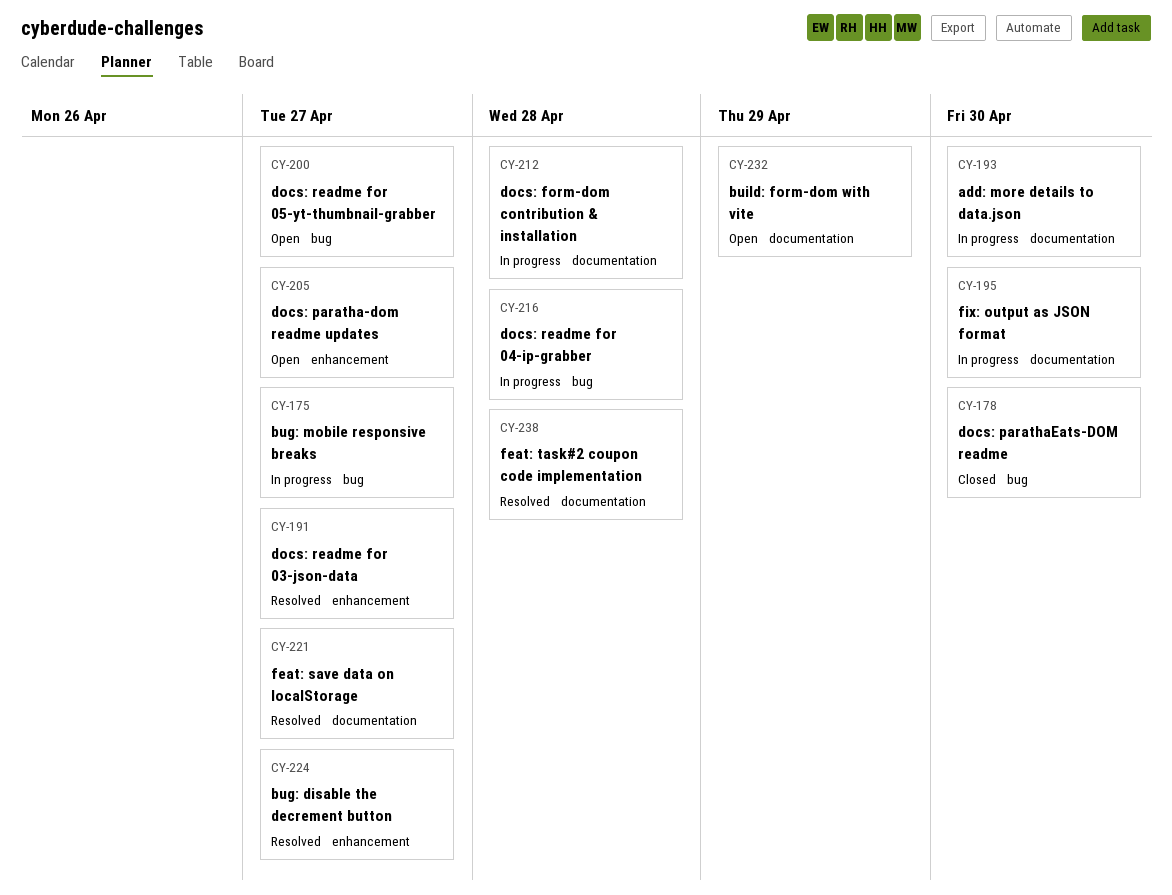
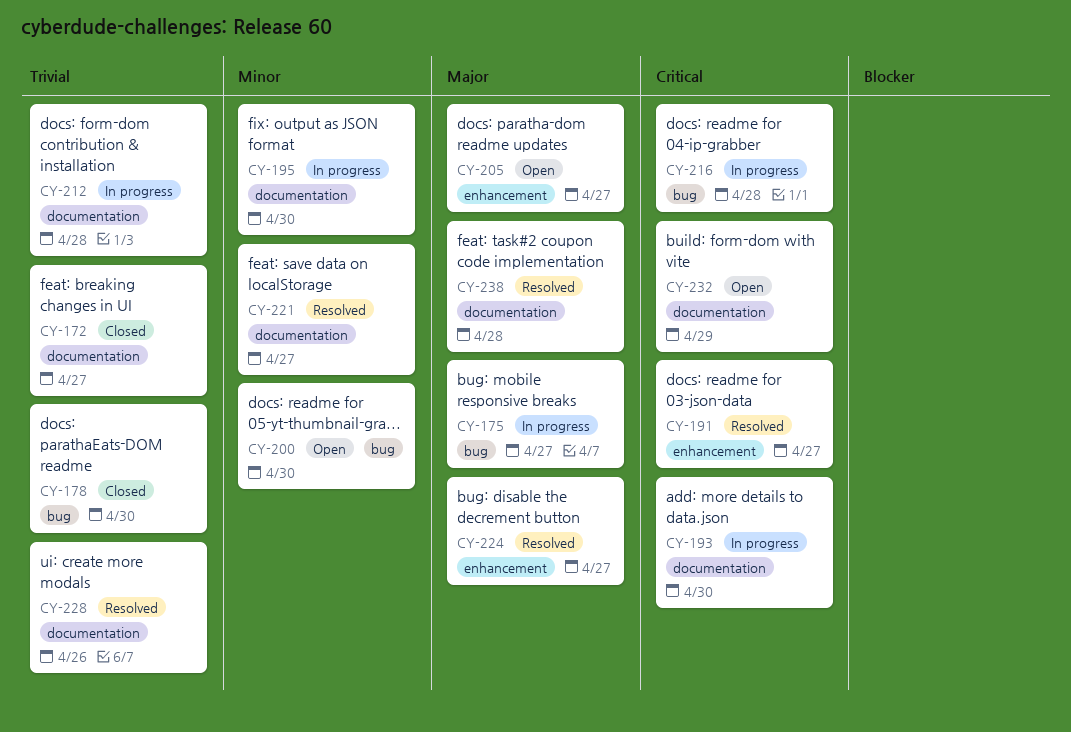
CY-172: none -> present
CY-200, due: Apr 27 -> Apr 30
CY-228: none -> present

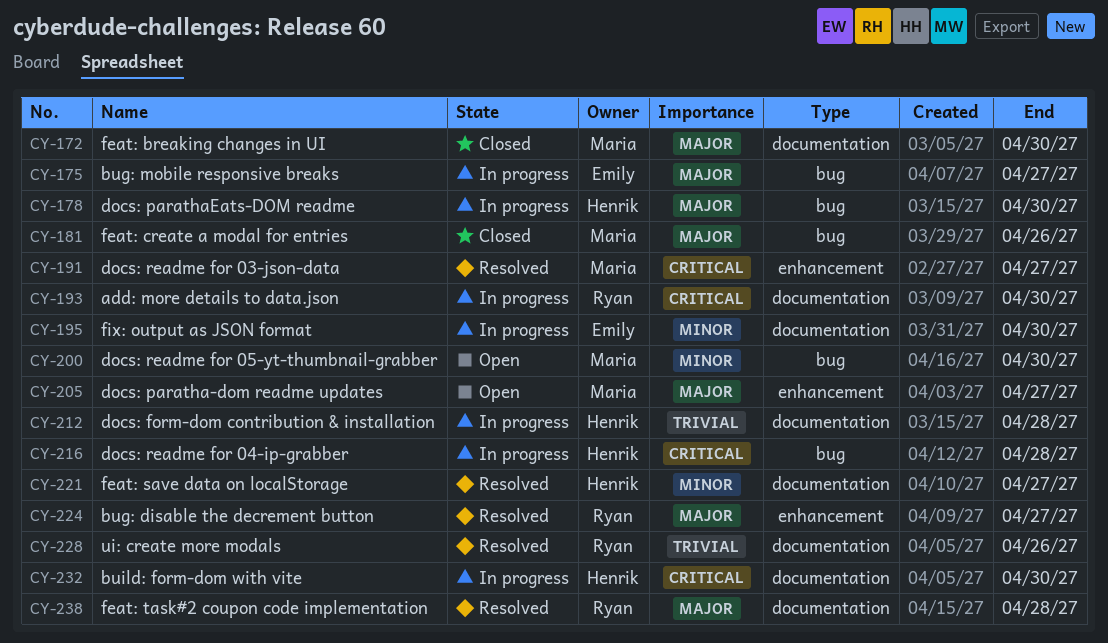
CY-172, priority: Trivial -> Major
CY-172, due: Apr 27 -> Apr 30
CY-178, status: Closed -> In progress
CY-178, priority: Trivial -> Major
CY-181: none -> present
CY-232, status: Open -> In progress
CY-232, due: Apr 29 -> Apr 30

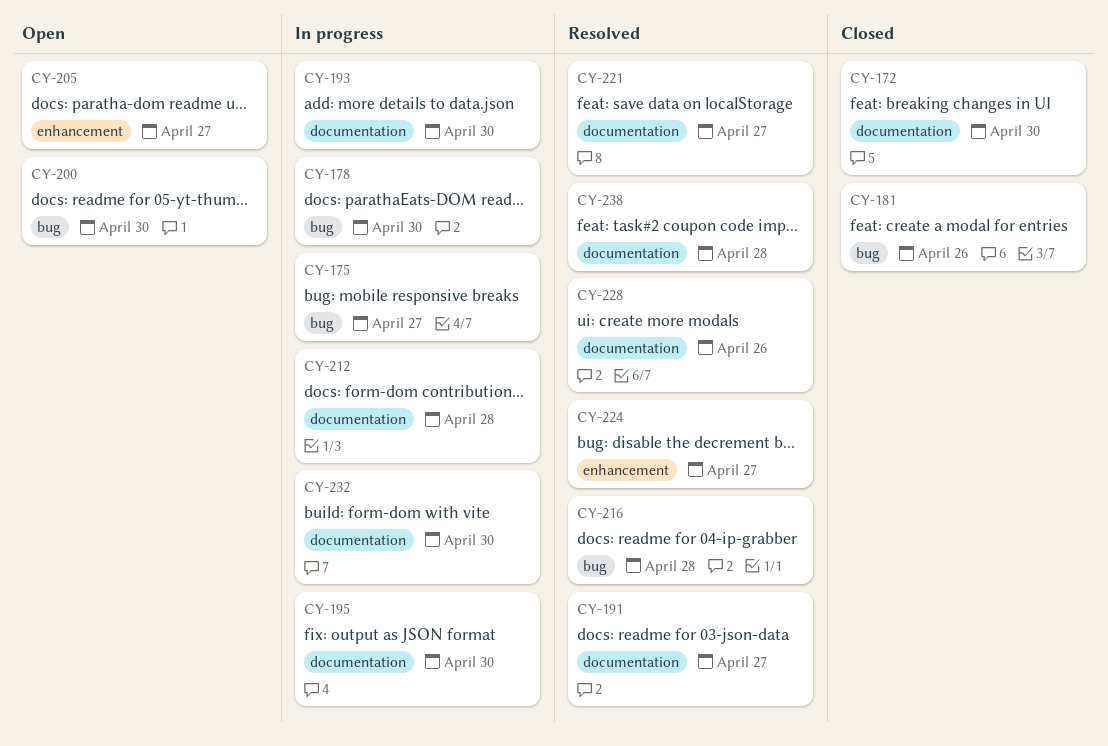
CY-191, label: enhancement -> documentation
CY-216, status: In progress -> Resolved

